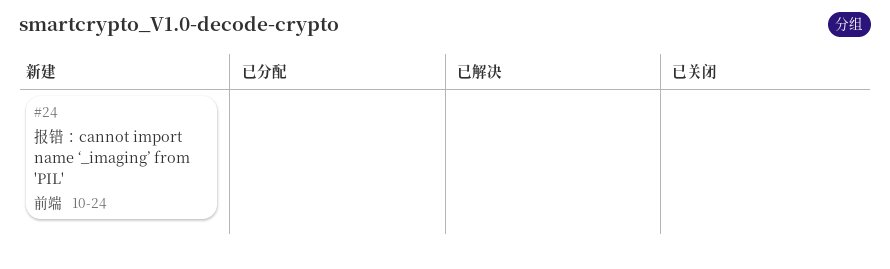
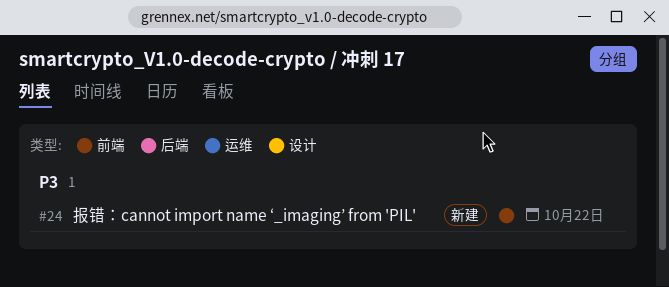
#24, due: Oct 24 -> Oct 22

